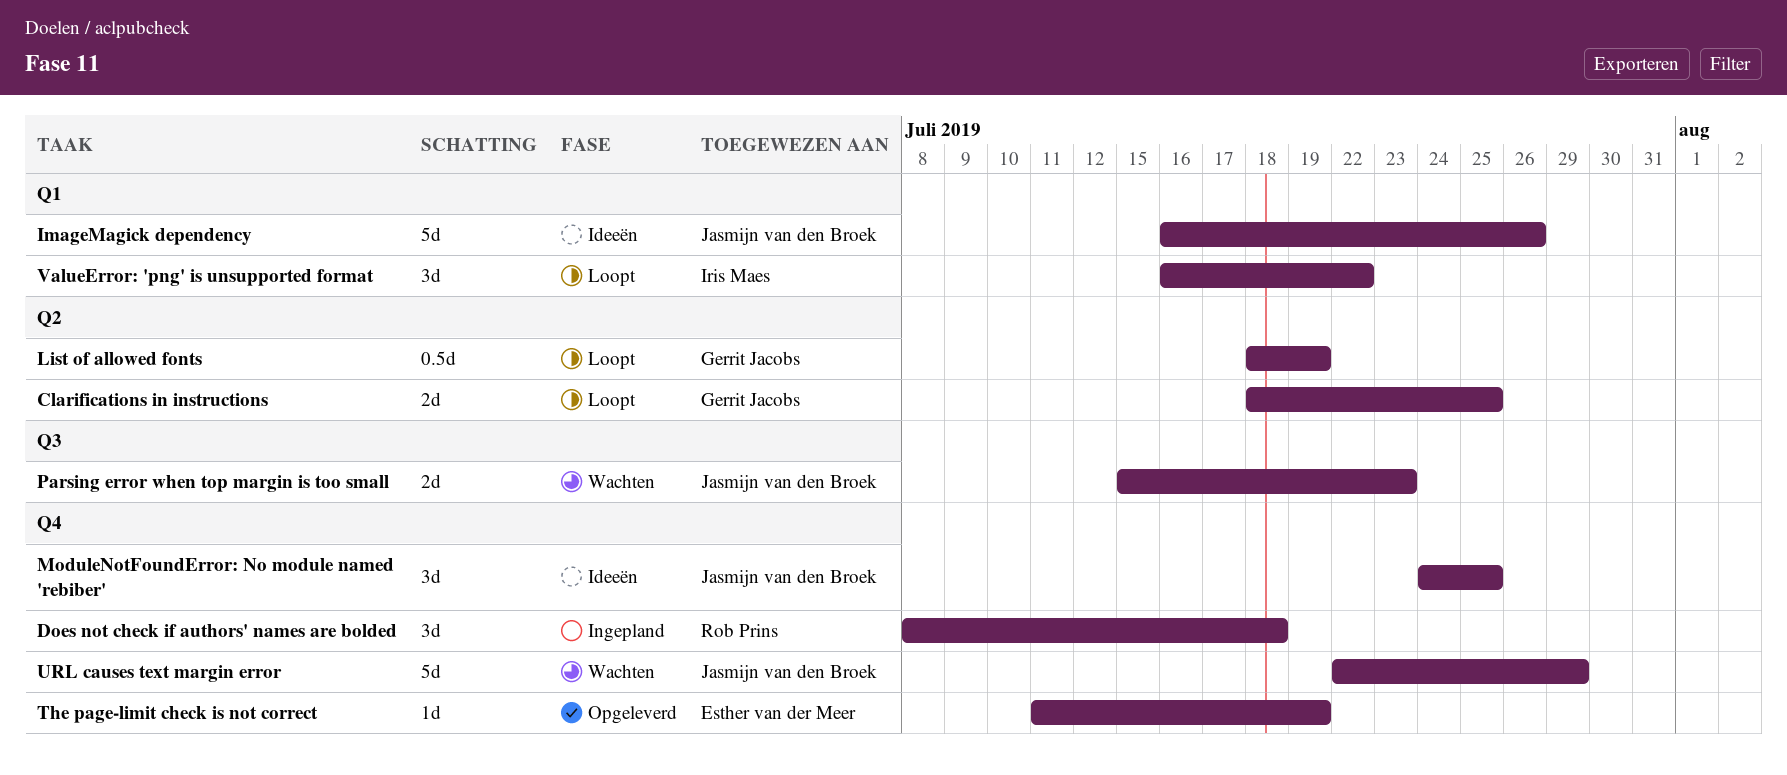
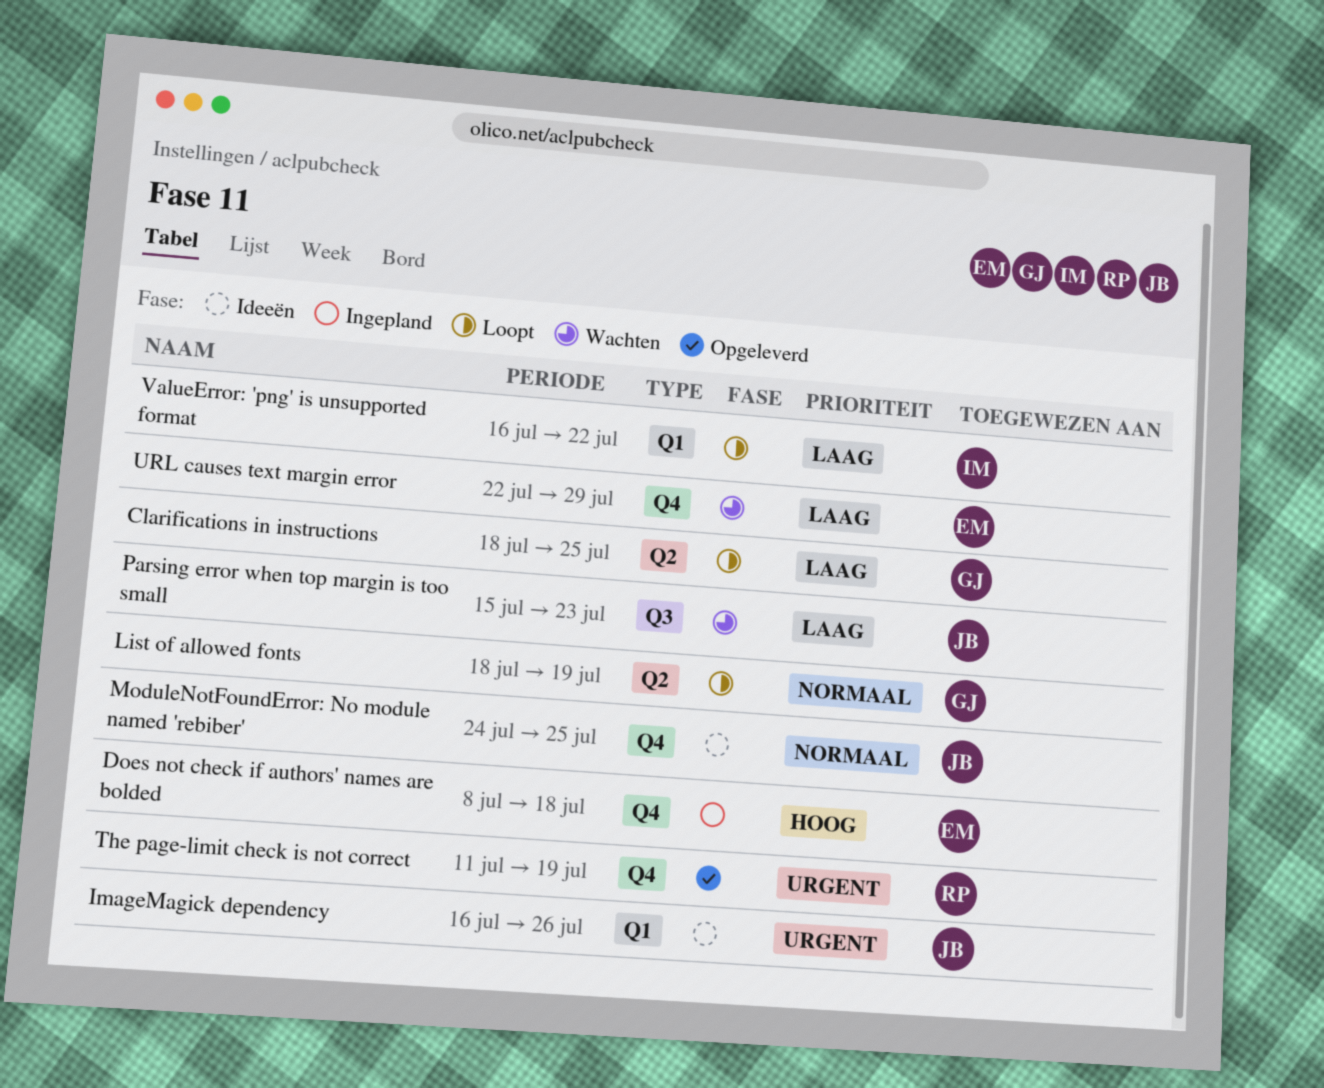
Does not check if authors' names are bolded, owner: Rob Prins -> Esther van der Meer
The page-limit check is not correct, owner: Esther van der Meer -> Rob Prins
URL causes text margin error, owner: Jasmijn van den Broek -> Esther van der Meer

